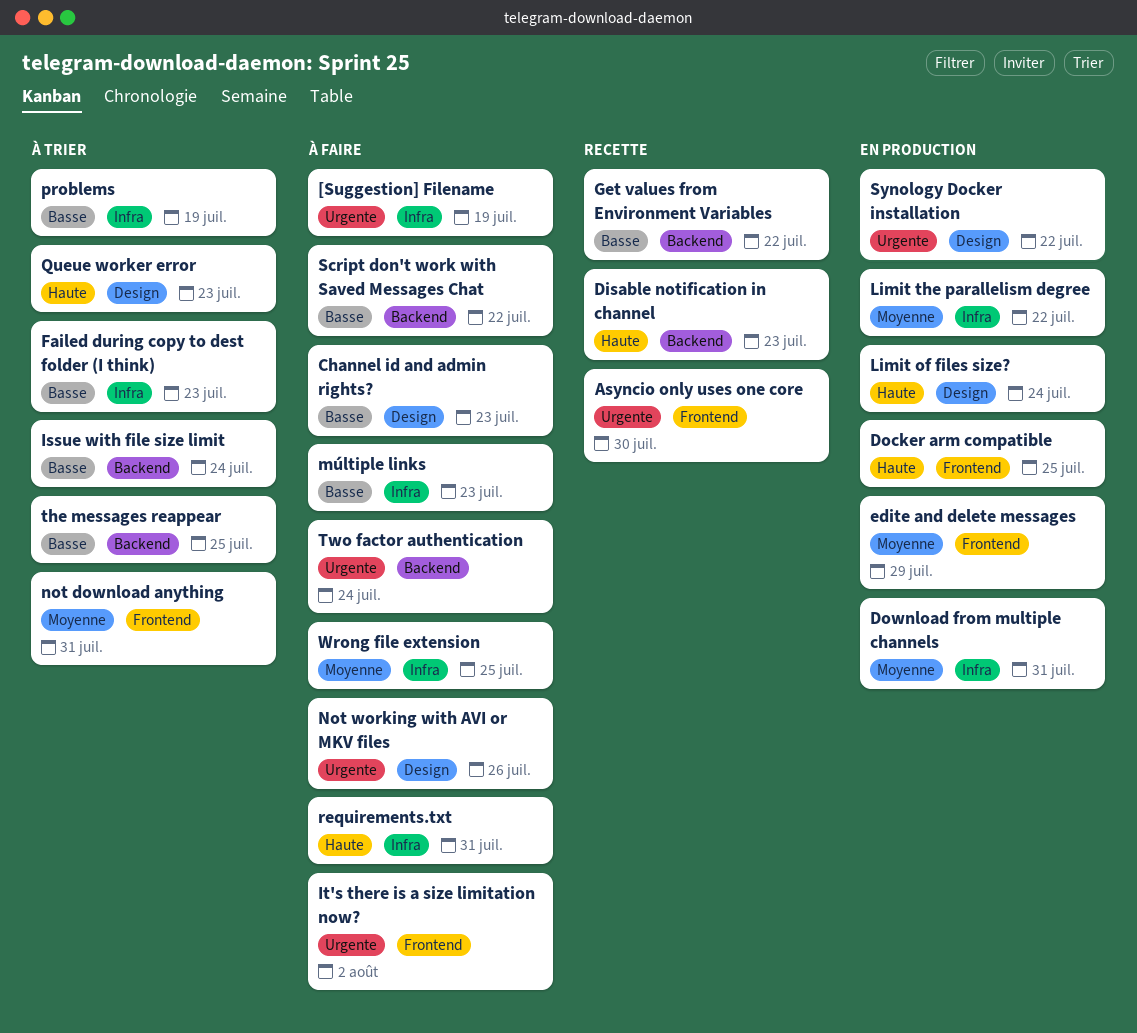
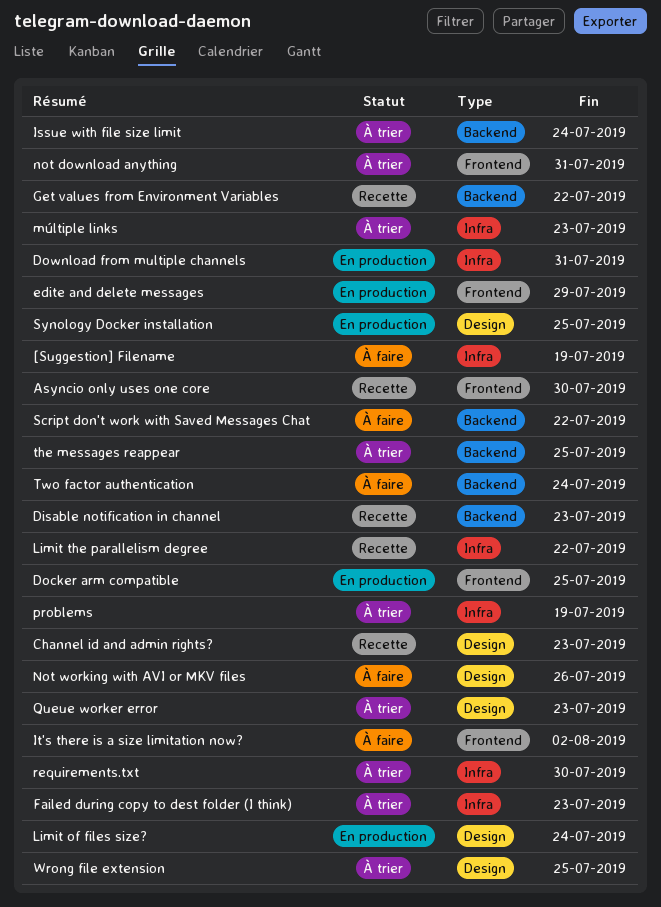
Channel id and admin rights?, status: À faire -> Recette
Limit the parallelism degree, status: En production -> Recette
múltiple links, status: À faire -> À trier
requirements.txt, status: À faire -> À trier
requirements.txt, due: Jul 31 -> Jul 30
Synology Docker installation, due: Jul 22 -> Jul 25
Wrong file extension, status: À faire -> À trier
Wrong file extension, label: Infra -> Design

